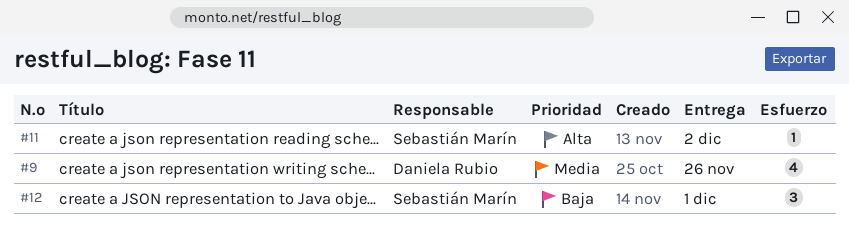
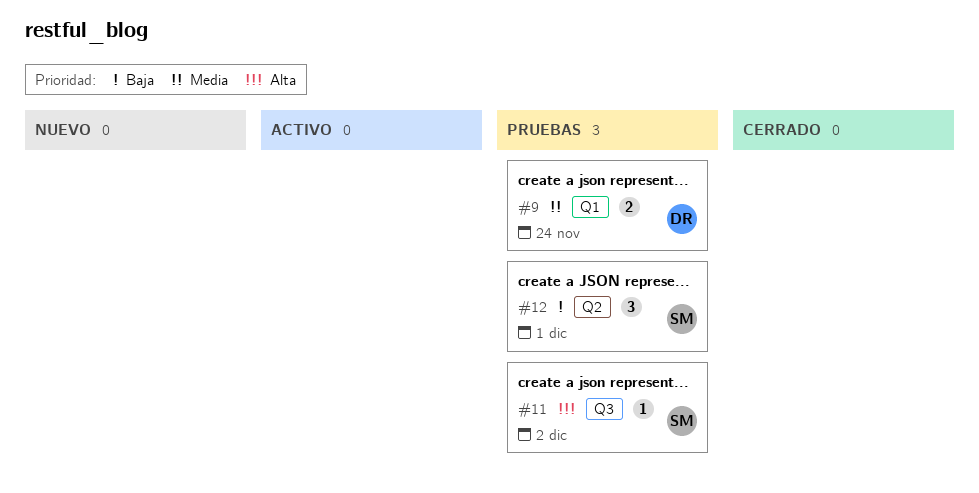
#9, estimate: 4 -> 2
#9, due: Nov 26 -> Nov 24

